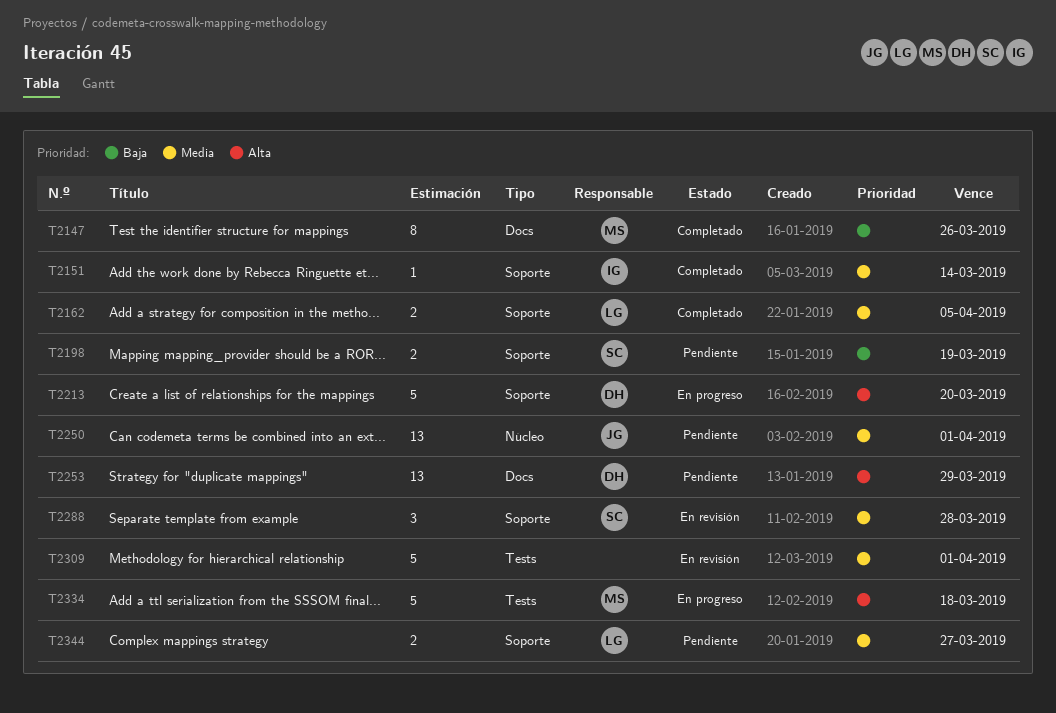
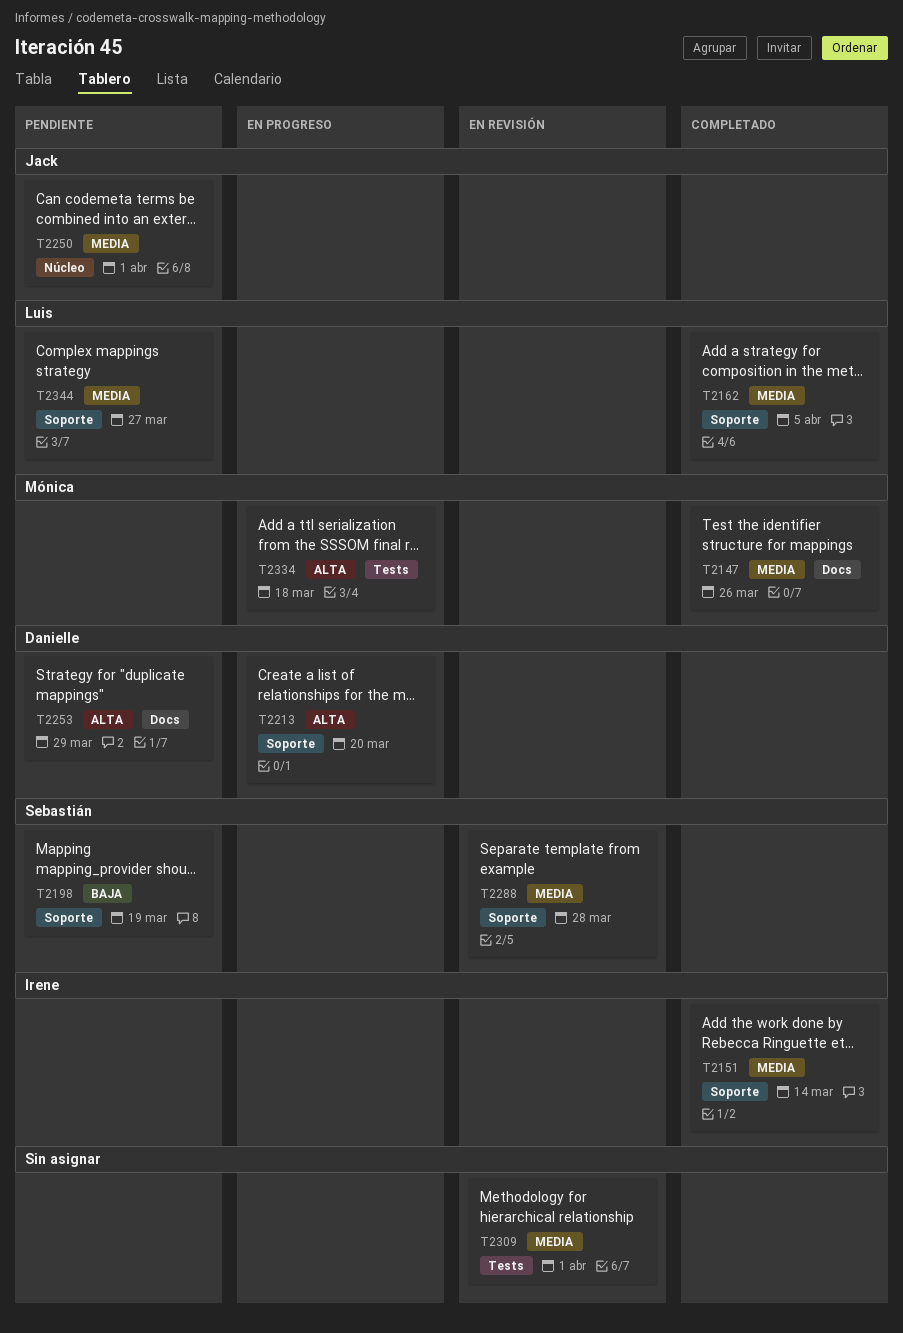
T2147, priority: Baja -> Media

